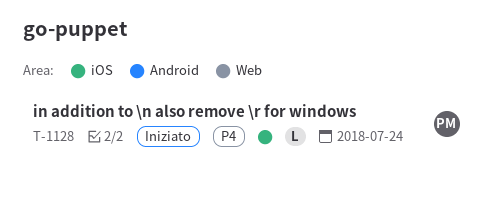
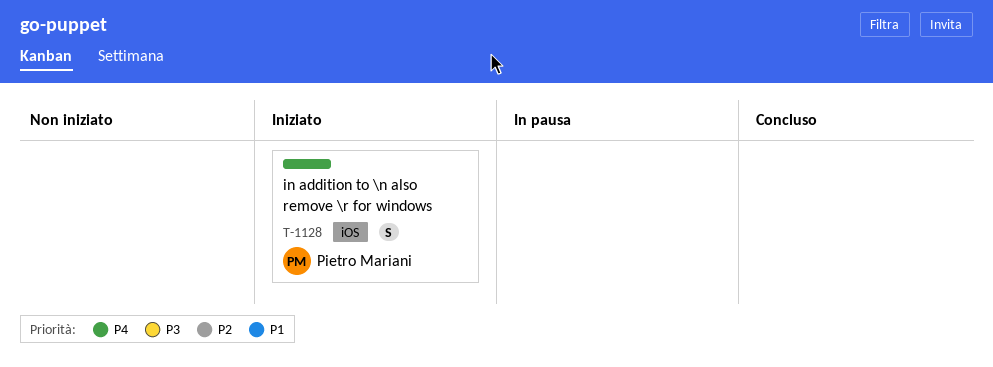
T-1128, estimate: L -> S

